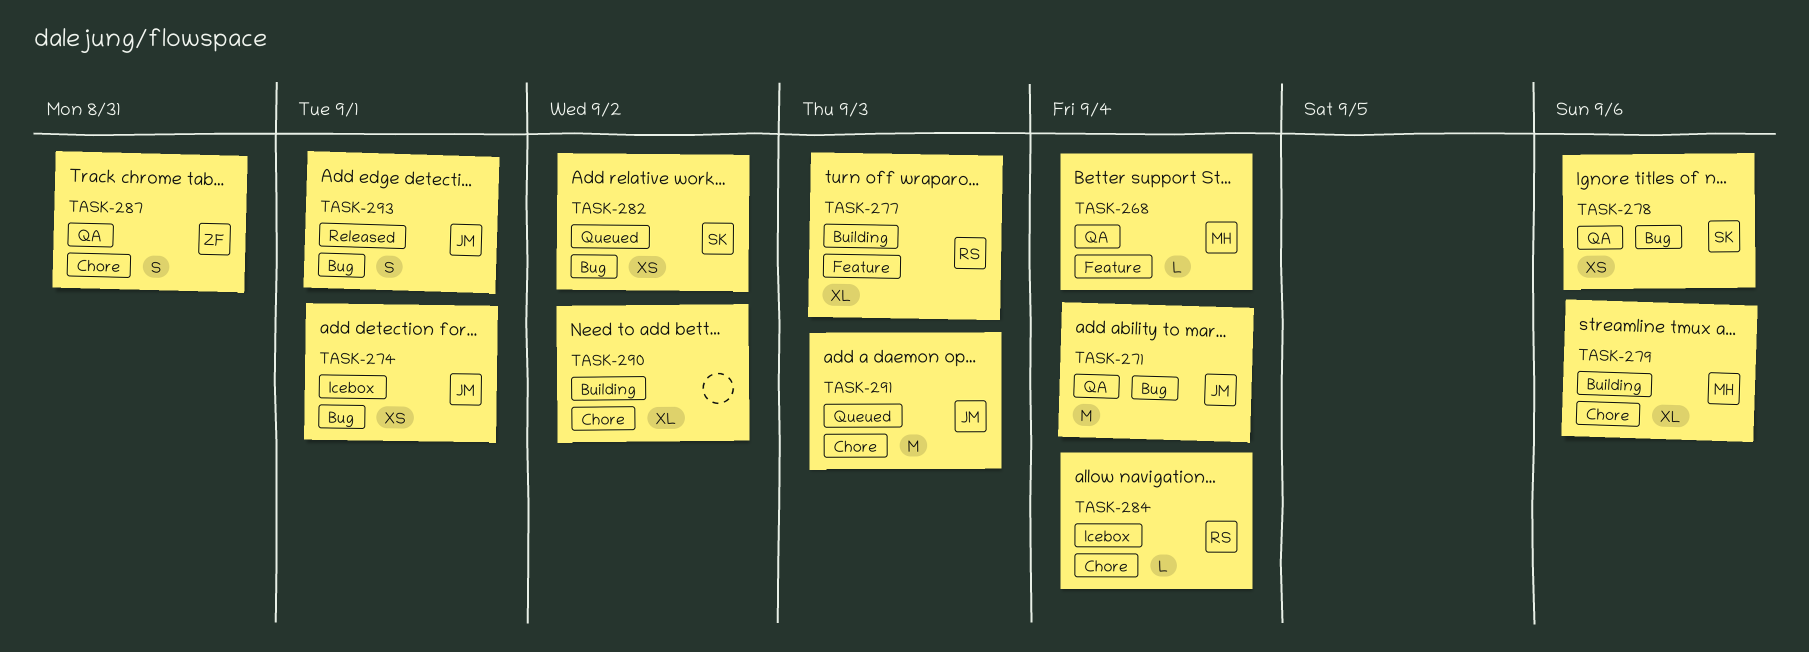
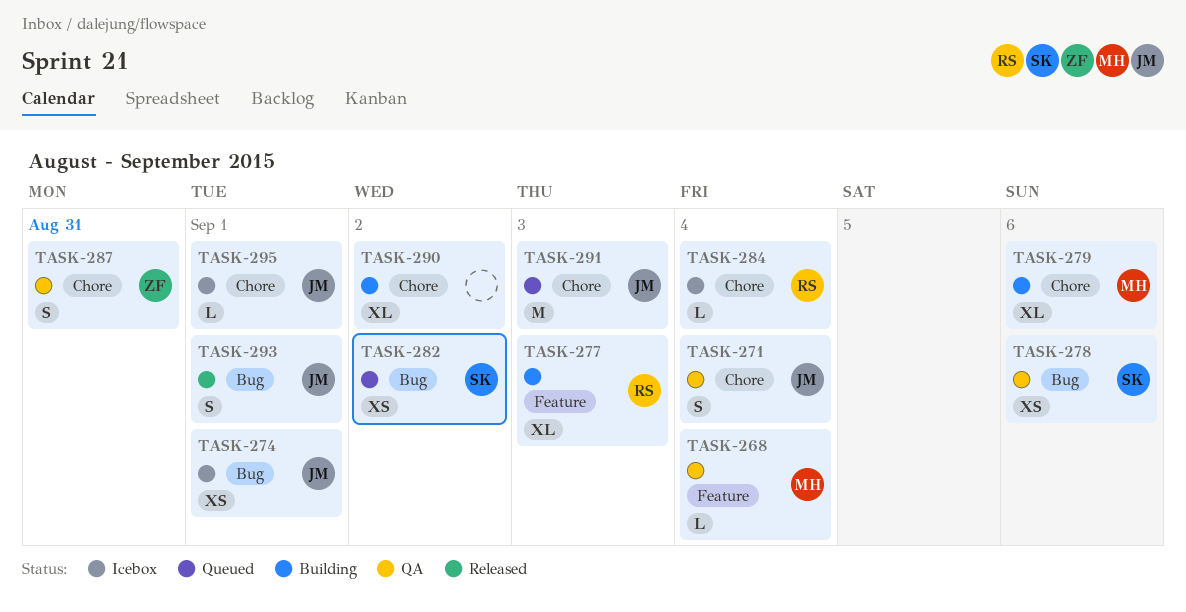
TASK-271, label: Bug -> Chore
TASK-271, estimate: M -> S
TASK-295: none -> present

